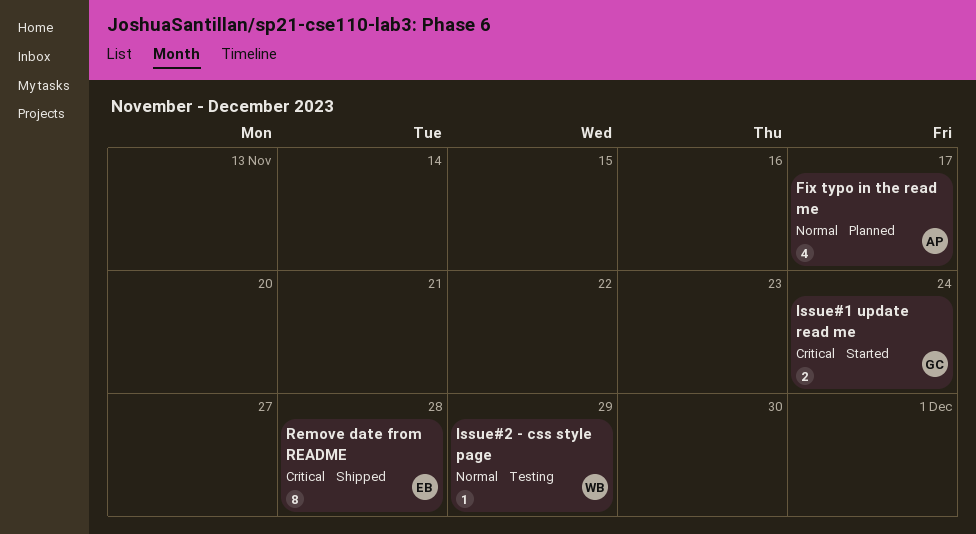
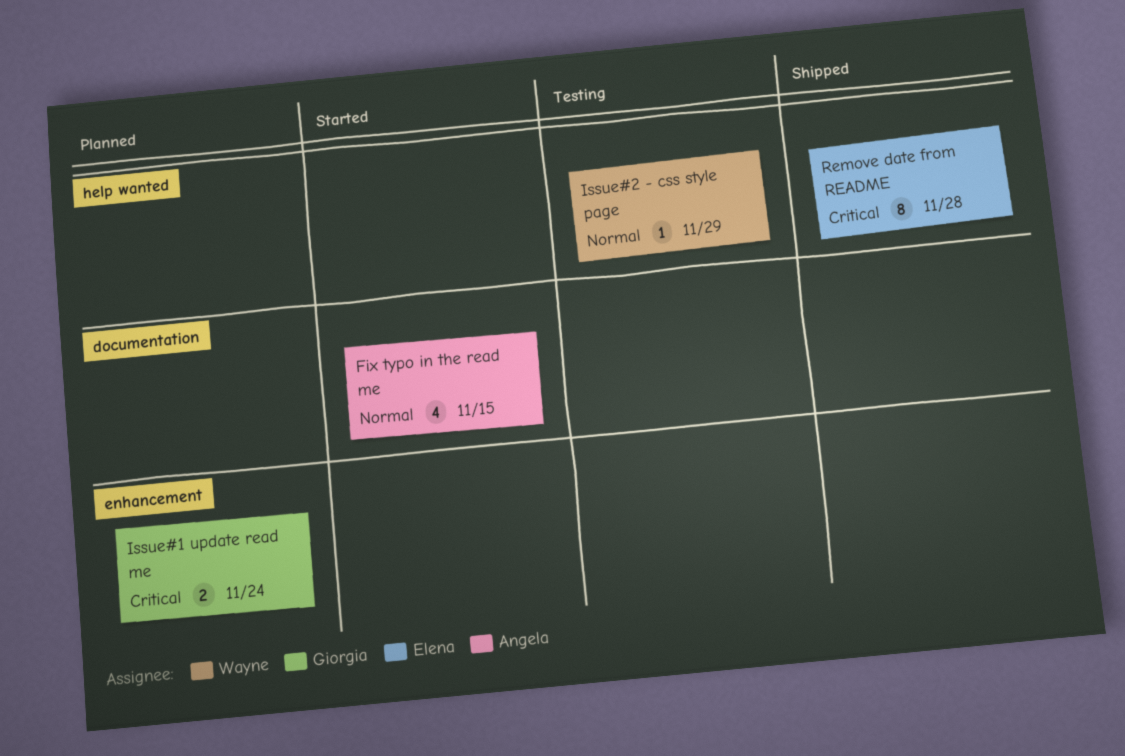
Fix typo in the read me, status: Planned -> Started
Fix typo in the read me, due: Nov 17 -> Nov 15
Issue#1 update read me, status: Started -> Planned

